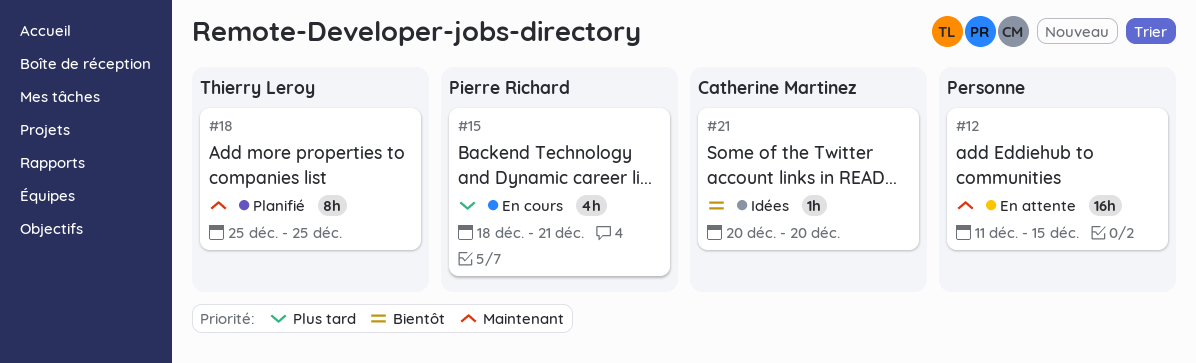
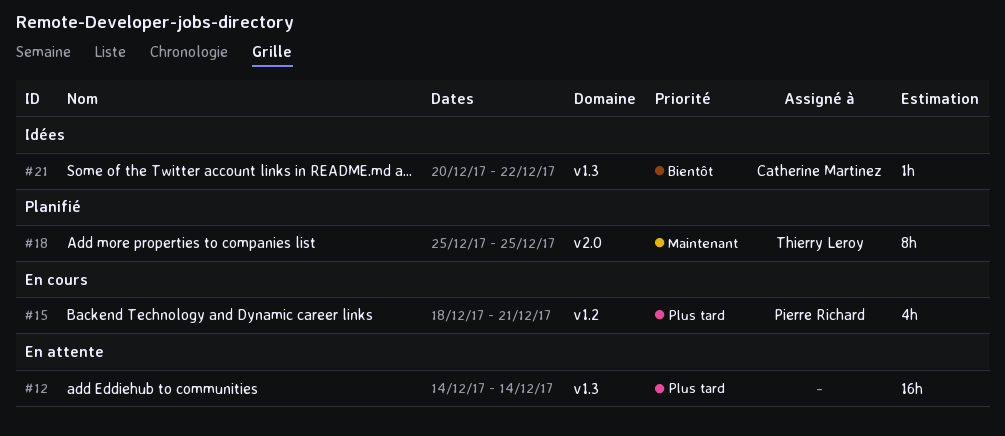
#12, priority: Maintenant -> Plus tard
#12, start: Dec 11 -> Dec 14
#12, due: Dec 15 -> Dec 14
#21, due: Dec 20 -> Dec 22

